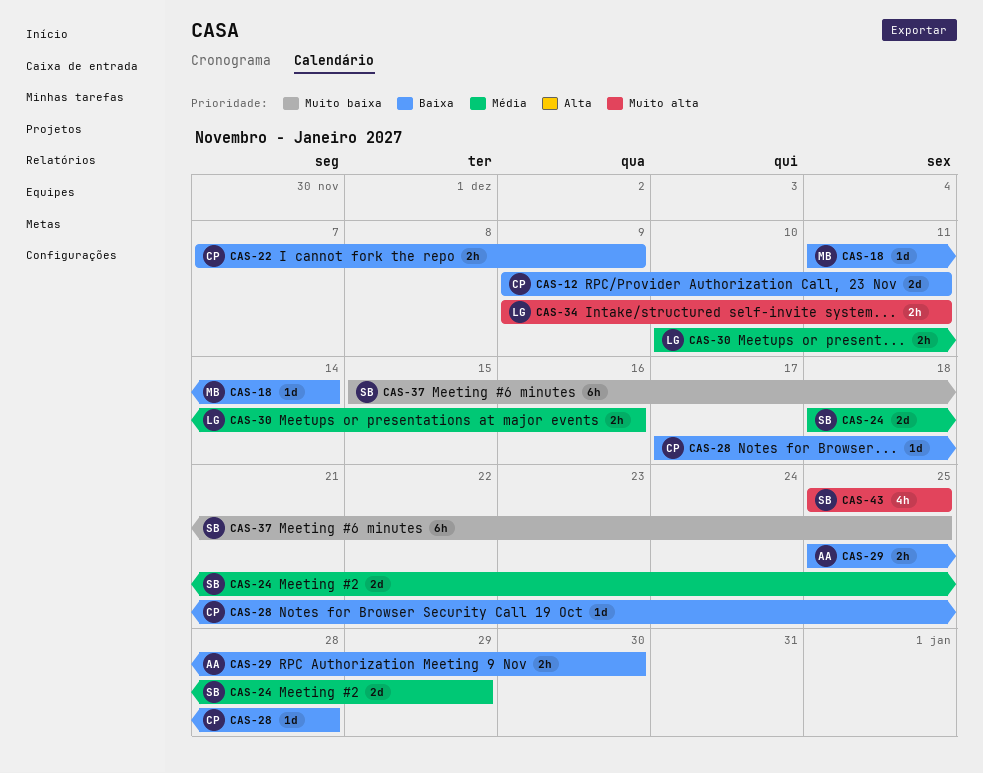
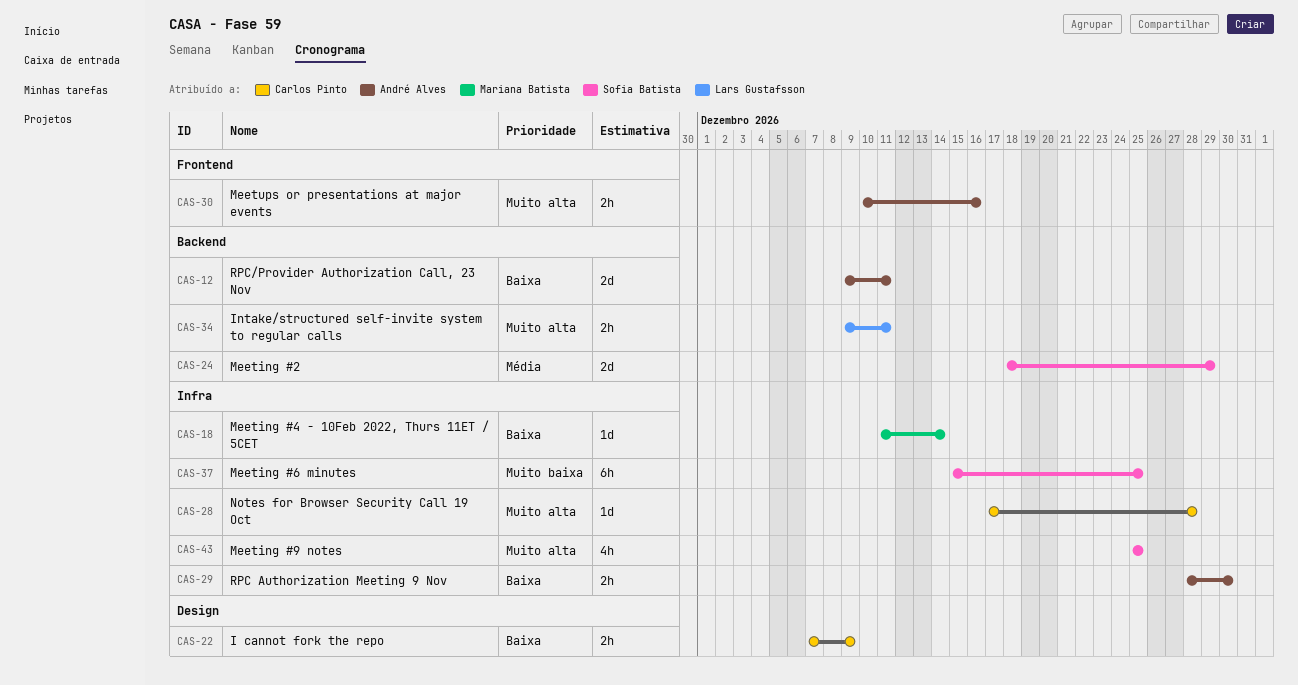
CAS-12, owner: Carlos Pinto -> André Alves
CAS-28, priority: Baixa -> Muito alta
CAS-29, start: Dec 25 -> Dec 28
CAS-30, owner: Lars Gustafsson -> André Alves
CAS-30, priority: Média -> Muito alta

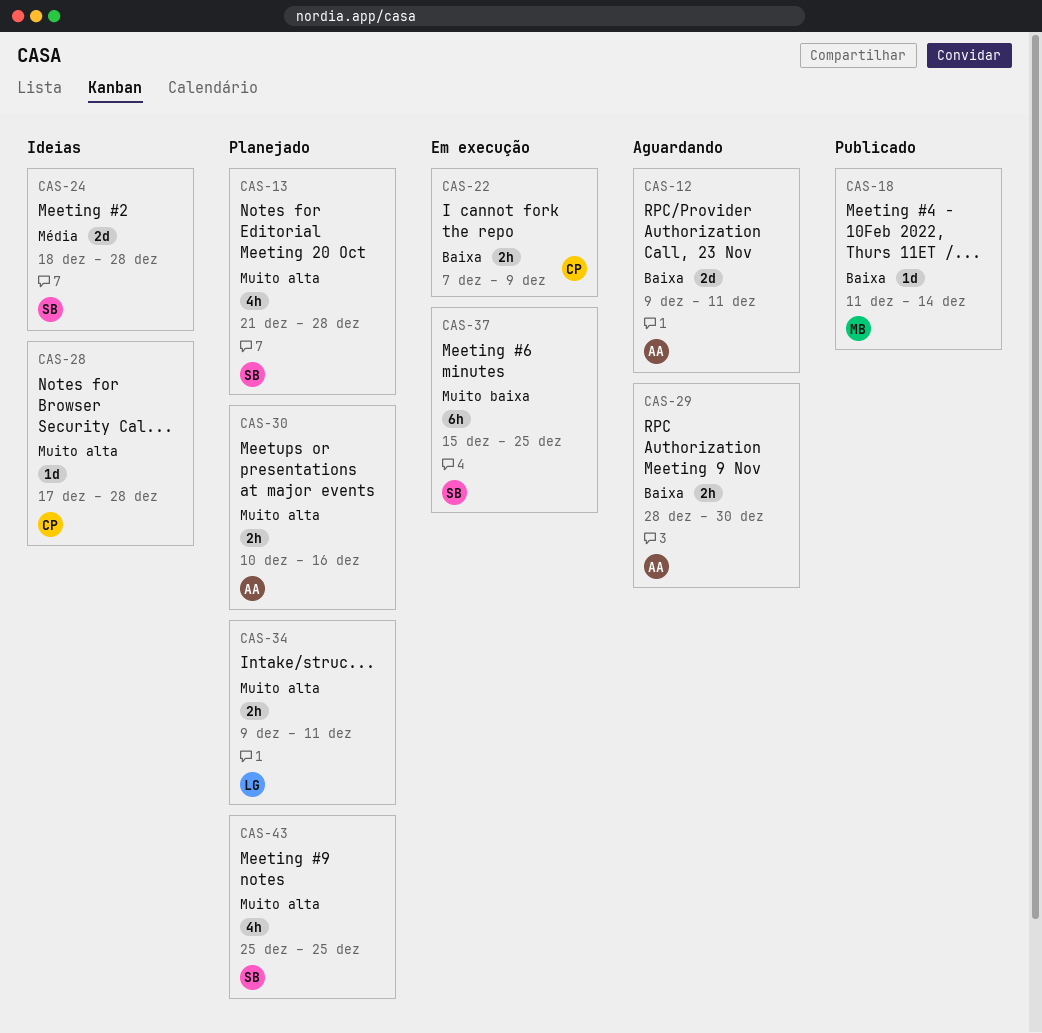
CAS-13: none -> present
CAS-24, due: Dec 29 -> Dec 28

